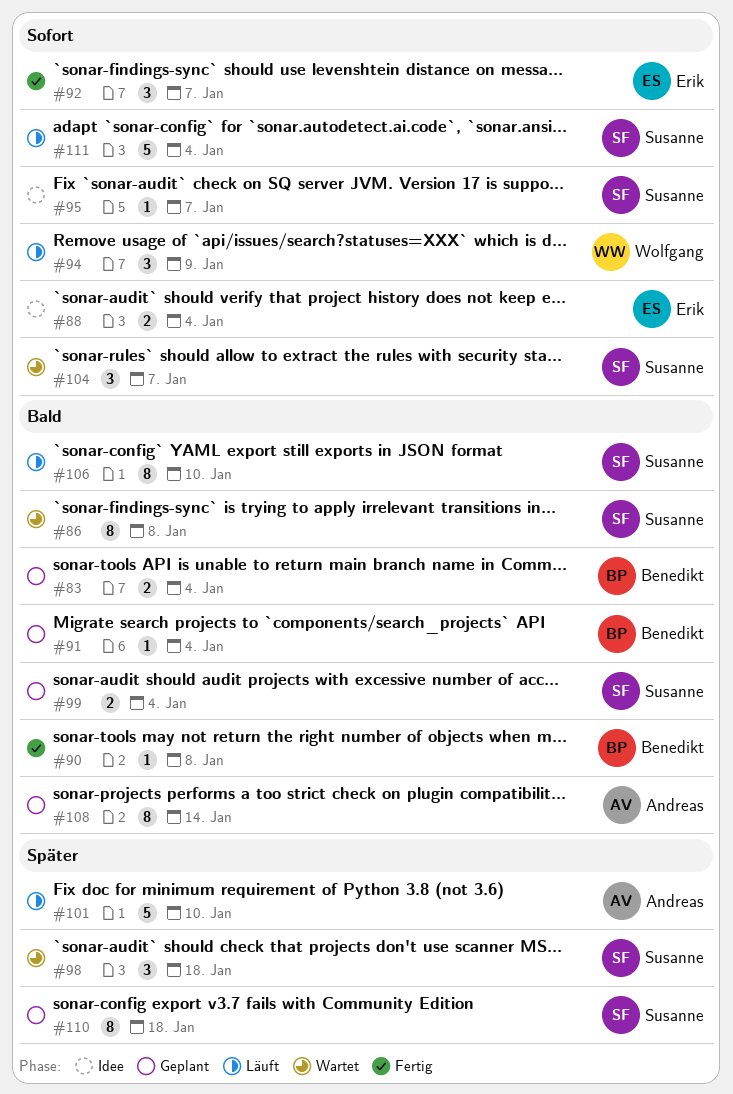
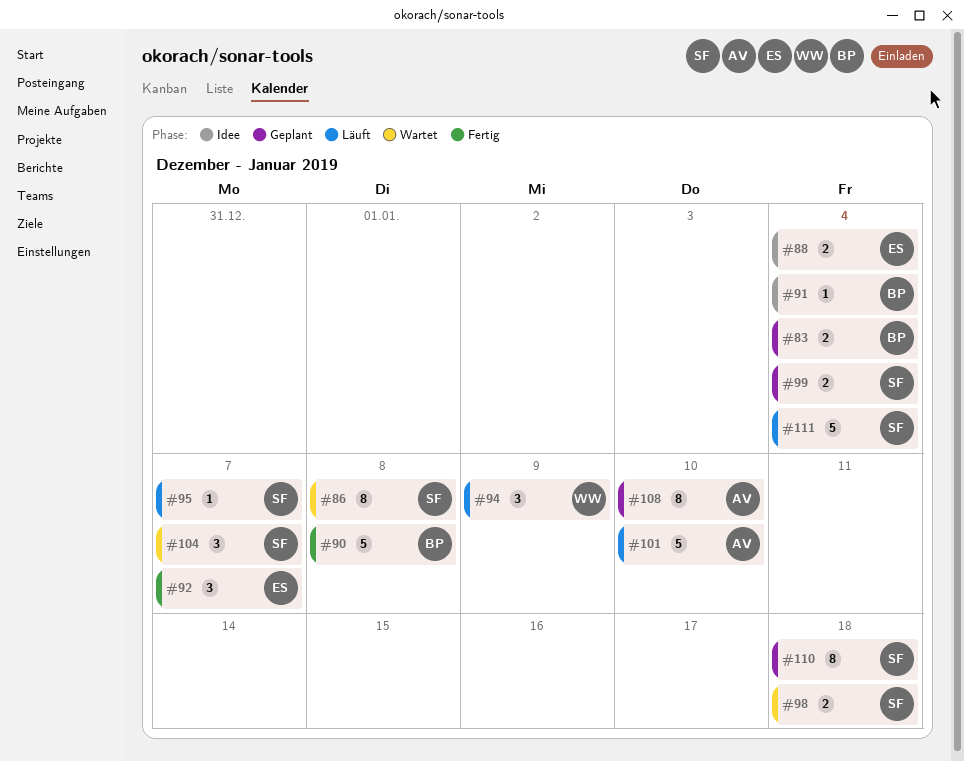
#90, estimate: 1 -> 5
#91, status: Geplant -> Idee
#95, status: Idee -> Läuft
#98, estimate: 3 -> 2
#106: present -> none
#108, due: Jan 14 -> Jan 10

